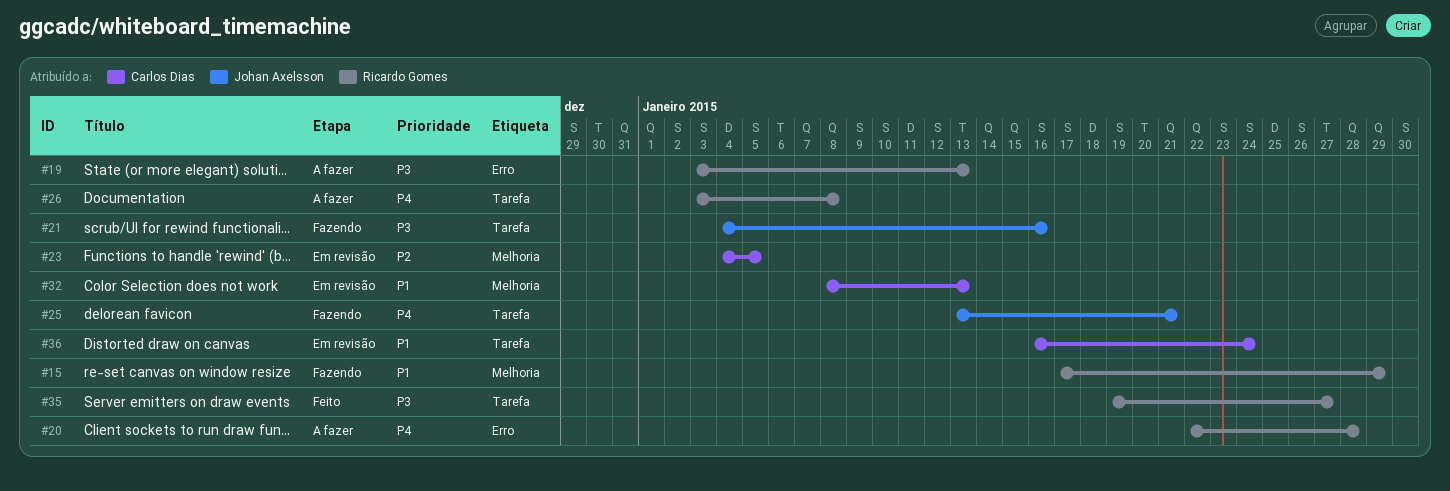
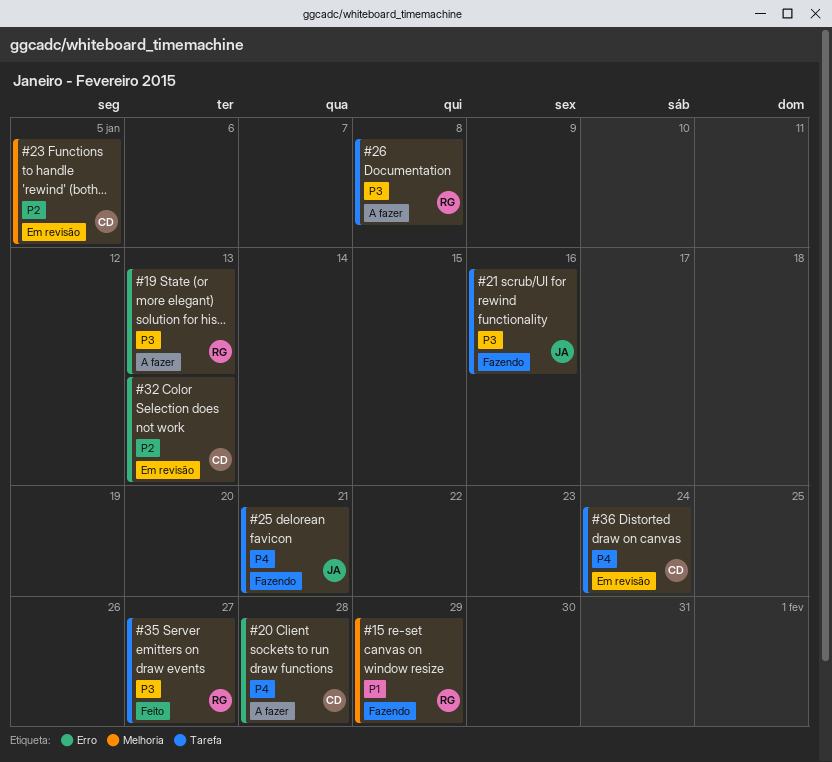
#20, owner: Ricardo Gomes -> Carlos Dias
#26, priority: P4 -> P3
#32, priority: P1 -> P2
#32, label: Melhoria -> Erro
#36, priority: P1 -> P4

